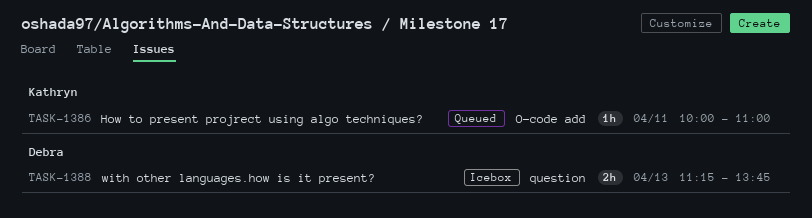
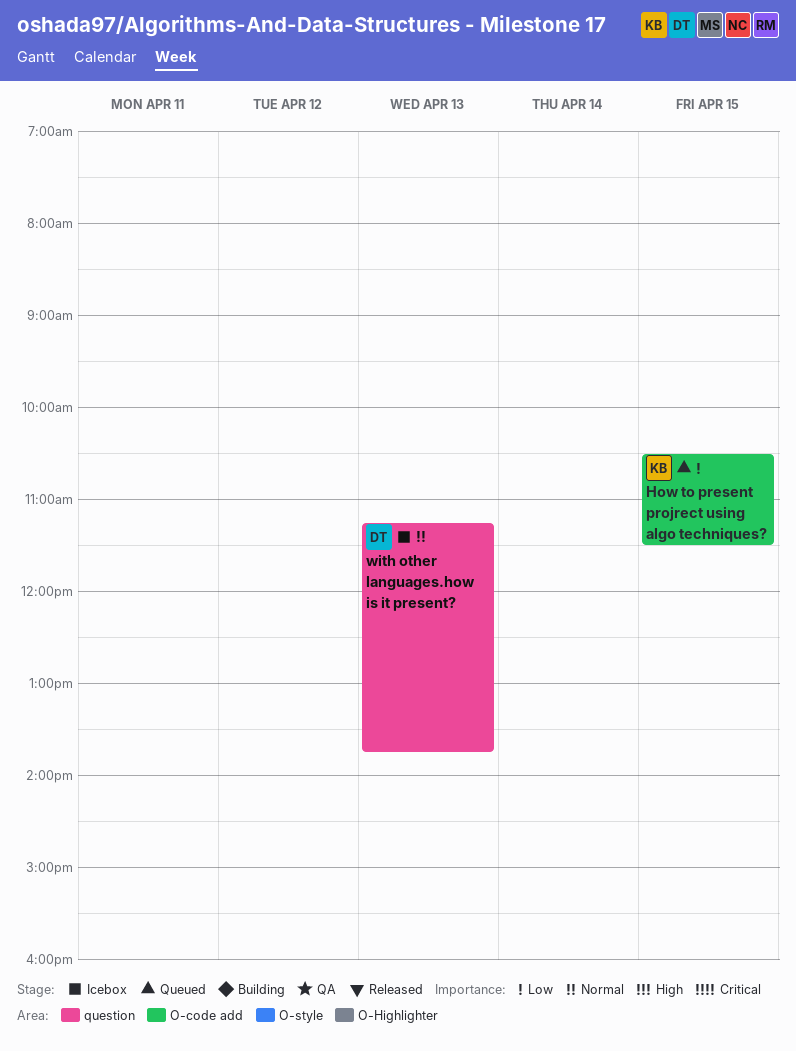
How to present projrect using algo techniques?, day: Apr 11 -> Apr 15
How to present projrect using algo techniques?, begins: 10:00 -> 10:30
How to present projrect using algo techniques?, ends: 11:00 -> 11:30

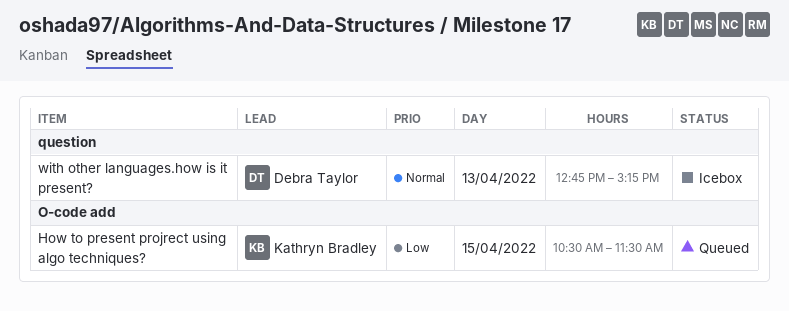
with other languages.how is it present?, begins: 11:15 -> 12:45
with other languages.how is it present?, ends: 13:45 -> 15:15

